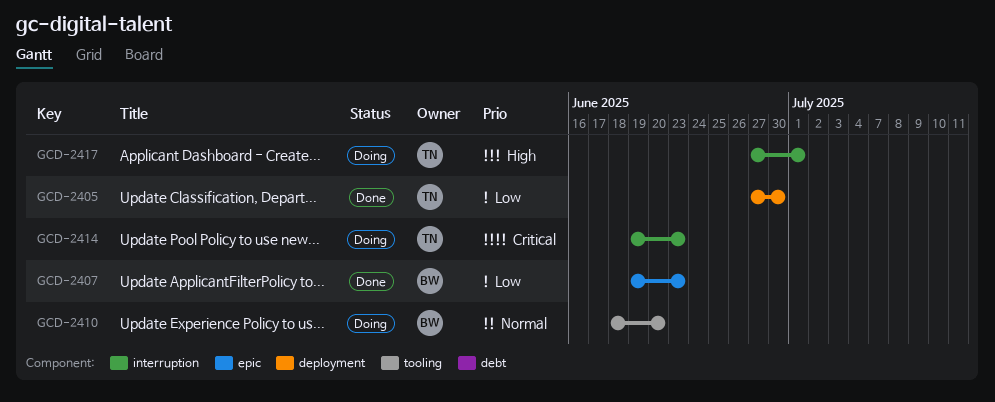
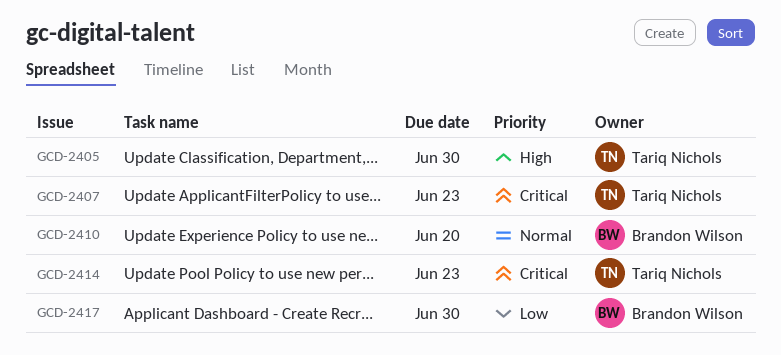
GCD-2405, priority: Low -> High
GCD-2407, owner: Brandon Wilson -> Tariq Nichols
GCD-2407, priority: Low -> Critical
GCD-2417, owner: Tariq Nichols -> Brandon Wilson
GCD-2417, priority: High -> Low
GCD-2417, due: Jul 1 -> Jun 30

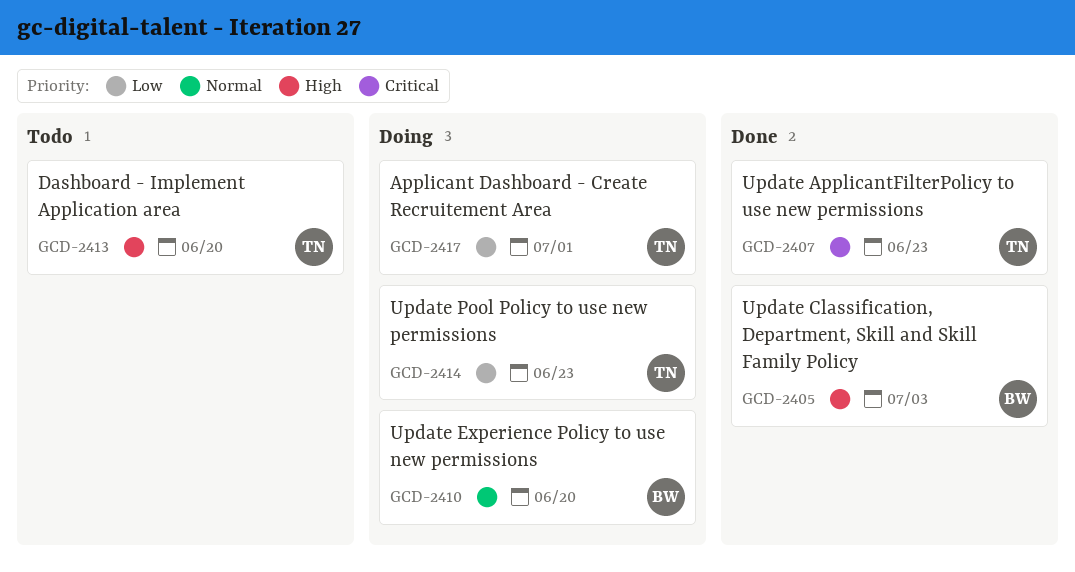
GCD-2405, owner: Tariq Nichols -> Brandon Wilson
GCD-2405, due: Jun 30 -> Jul 3
GCD-2413: none -> present
GCD-2414, priority: Critical -> Low
GCD-2417, owner: Brandon Wilson -> Tariq Nichols
GCD-2417, due: Jun 30 -> Jul 1

